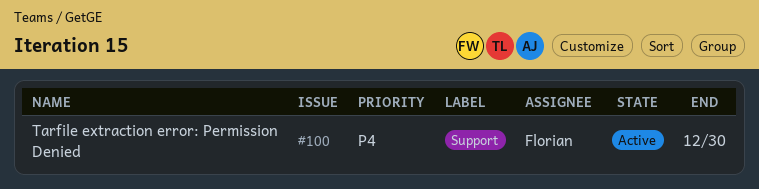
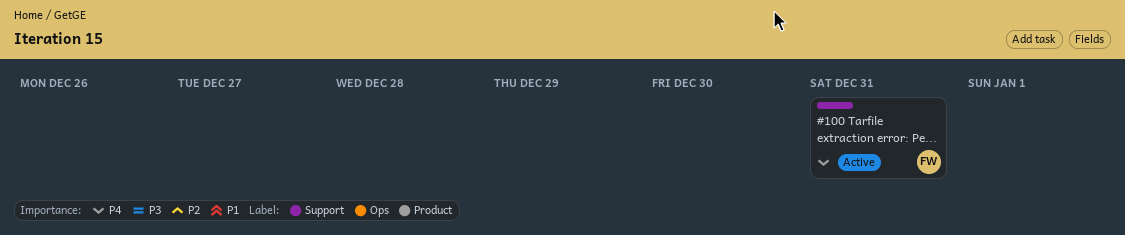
#100, due: Dec 30 -> Dec 31

